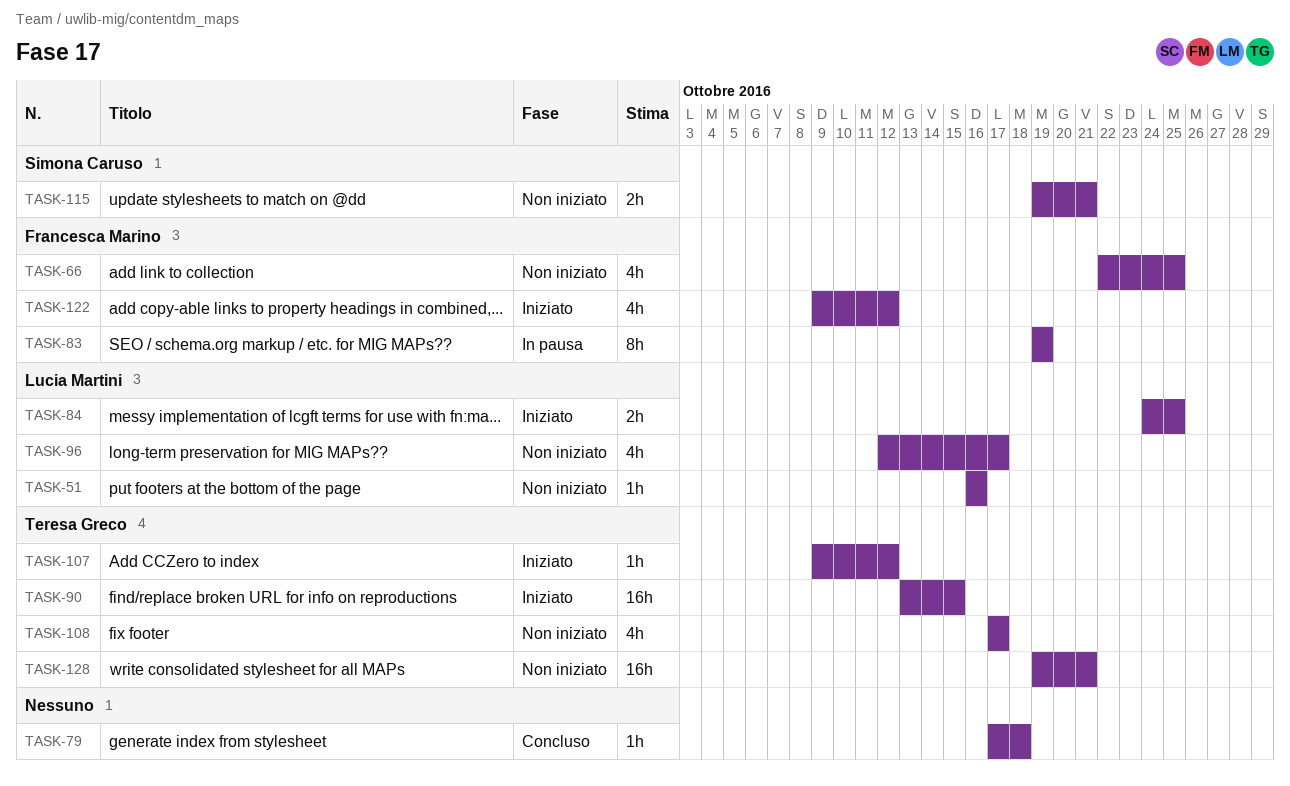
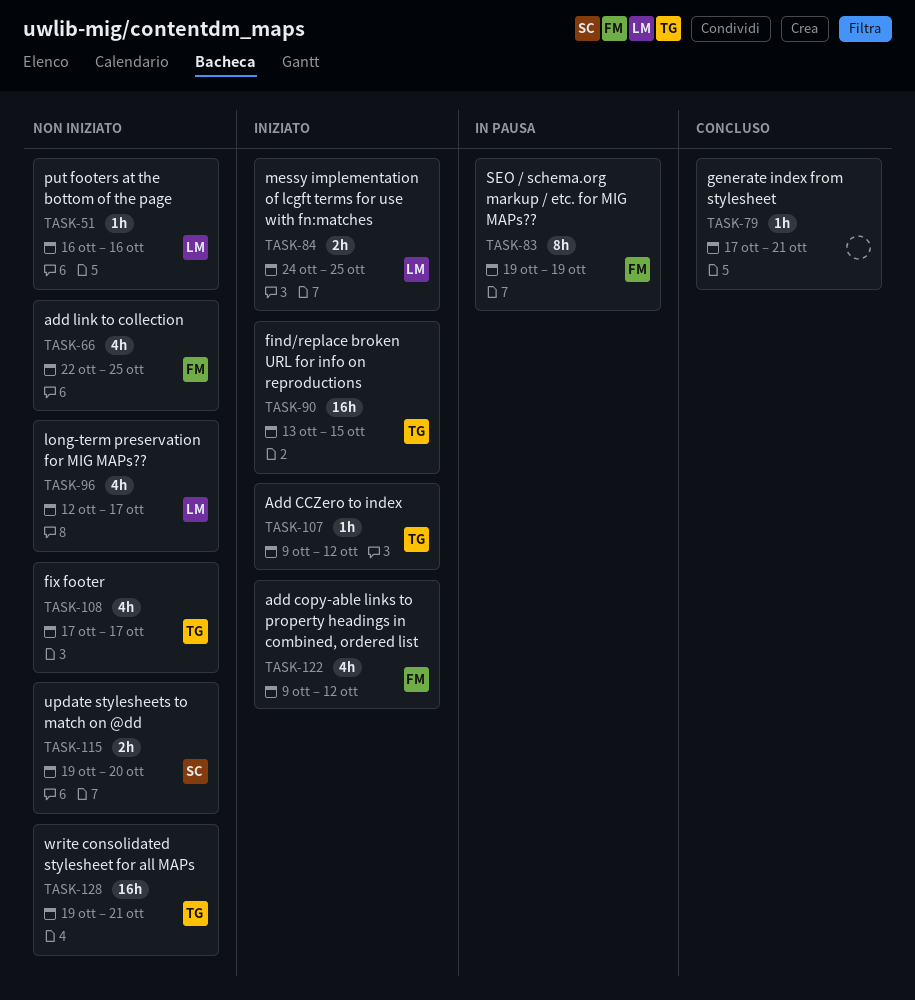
TASK-79, due: Oct 18 -> Oct 21
TASK-115, due: Oct 21 -> Oct 20

